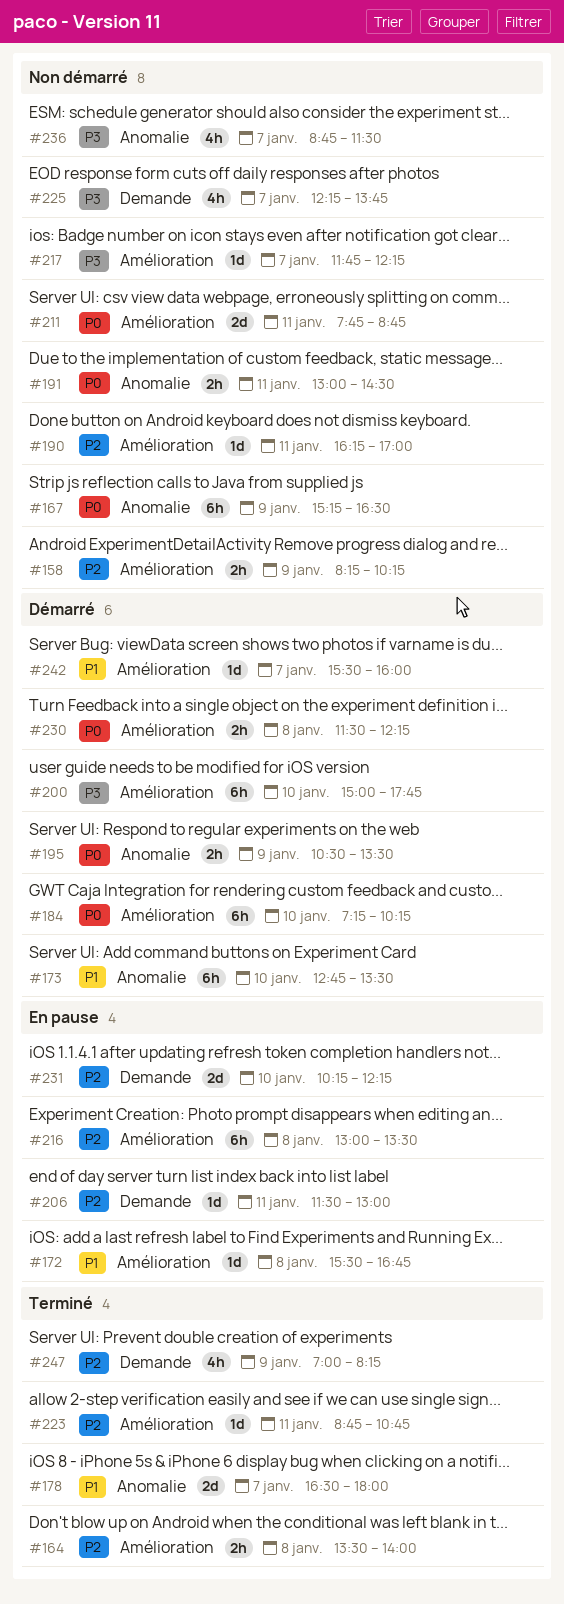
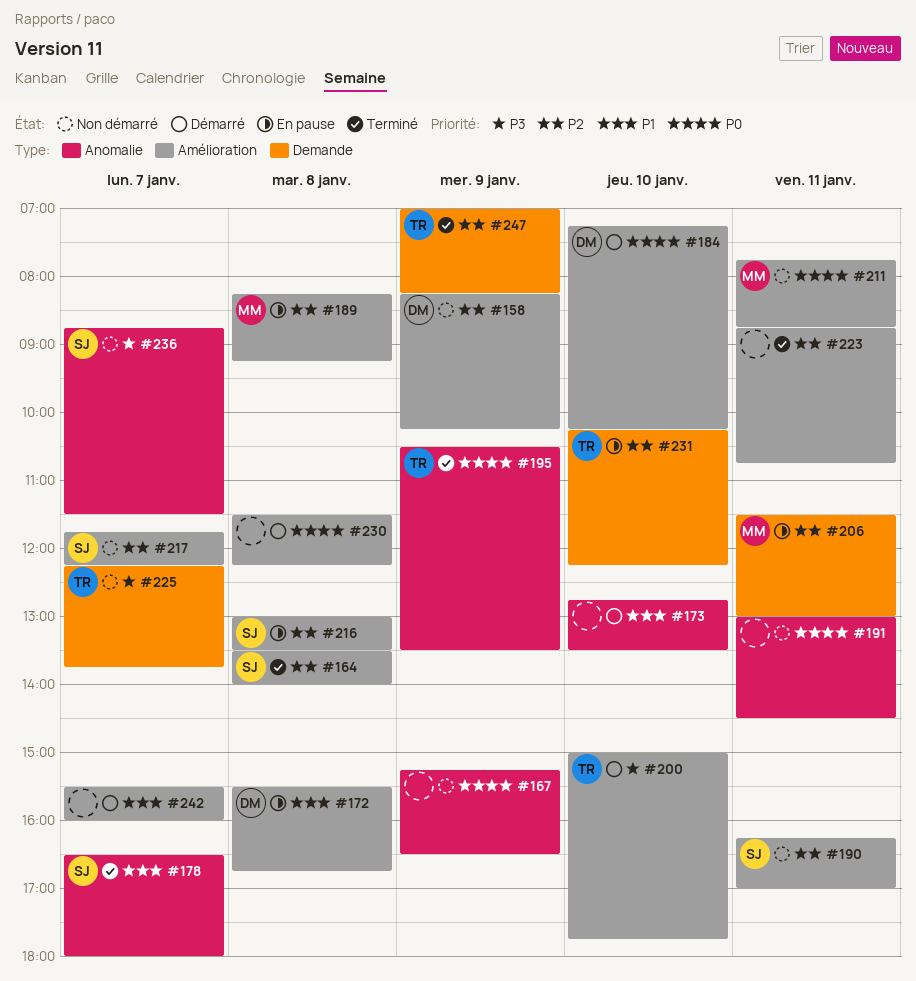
#189: none -> present
#195, status: Démarré -> Terminé
#217, priority: P3 -> P2

